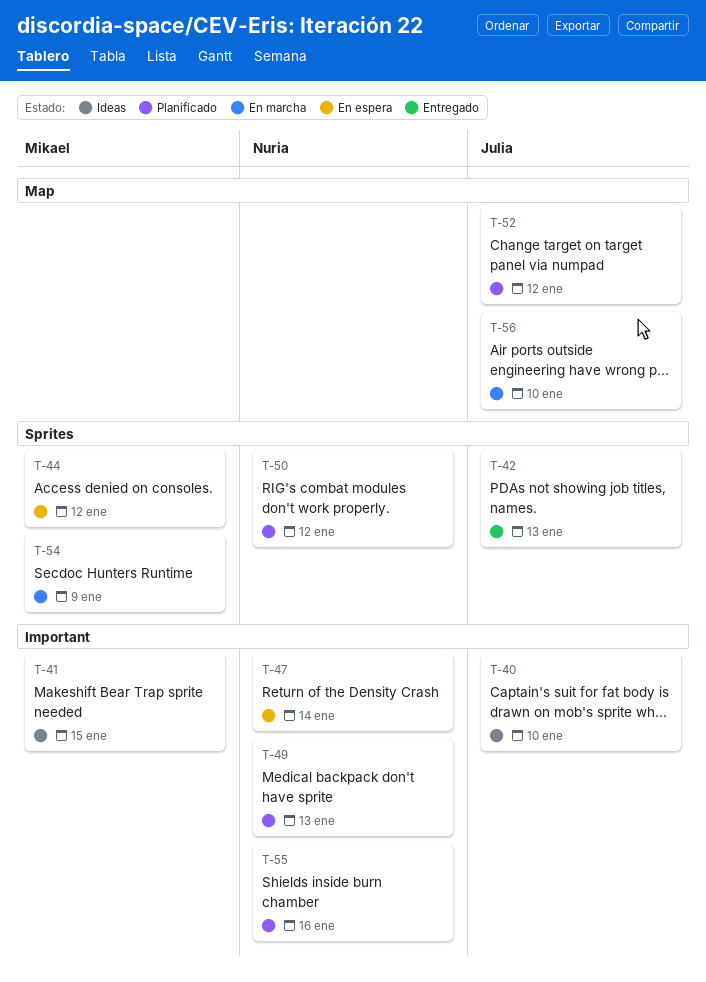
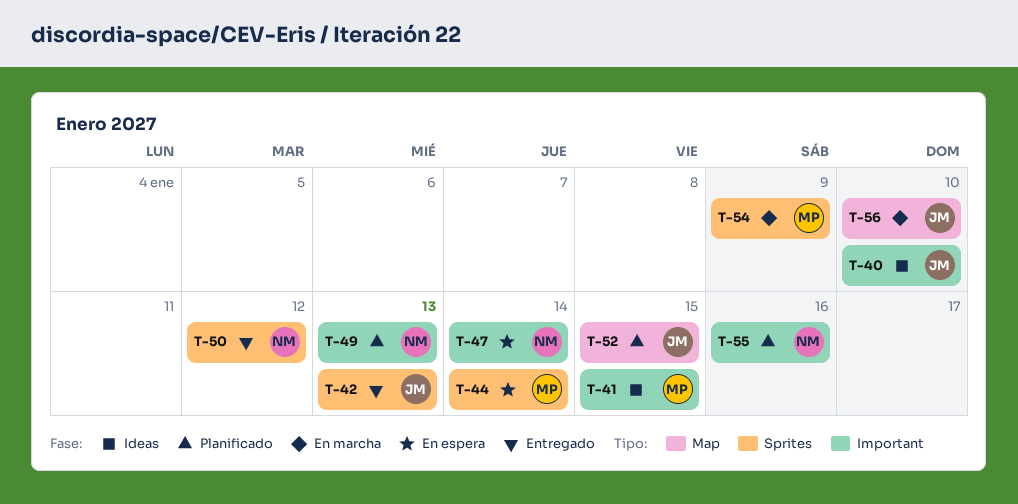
T-44, due: Jan 12 -> Jan 14
T-50, status: Planificado -> Entregado
T-52, due: Jan 12 -> Jan 15

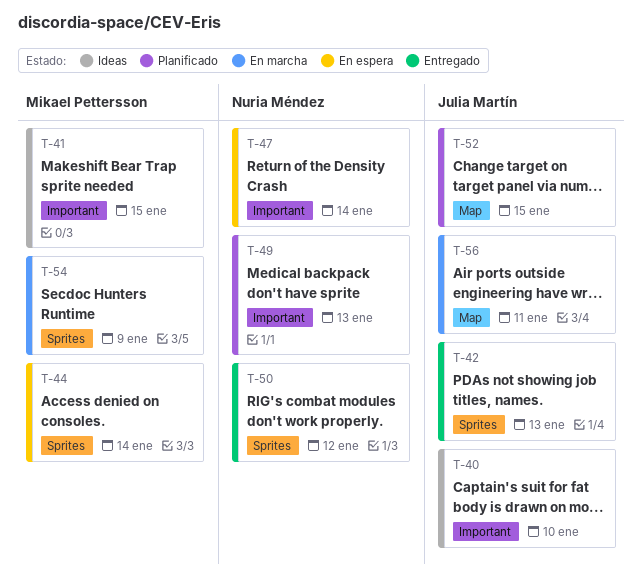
T-55: present -> none
T-56, due: Jan 10 -> Jan 11

